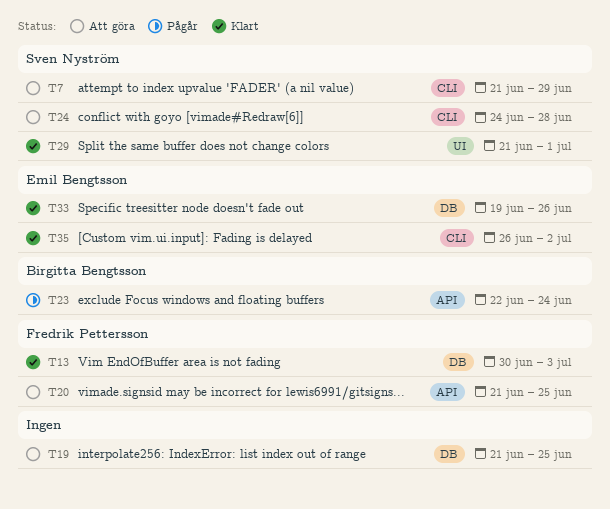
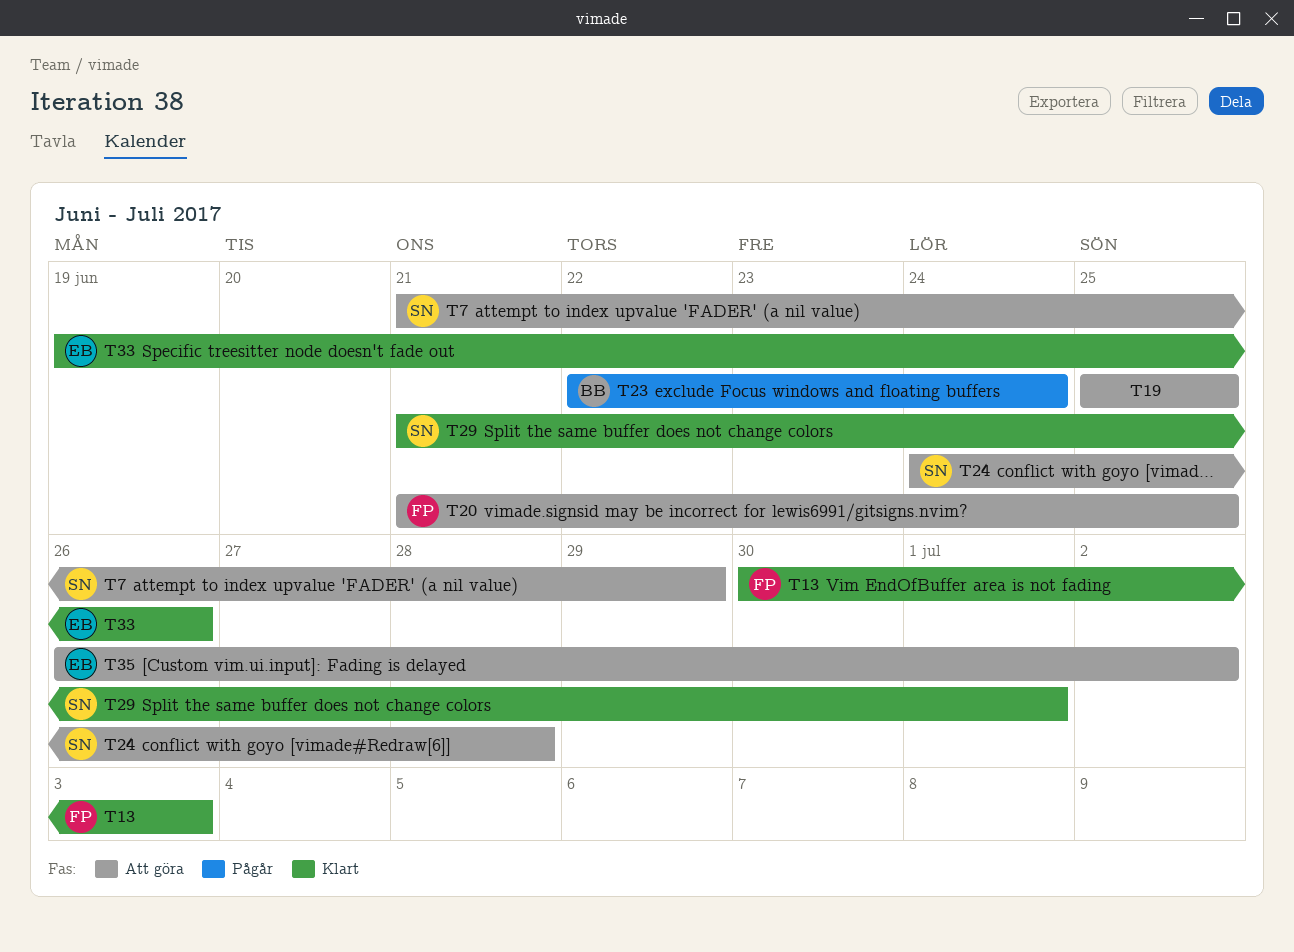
T19, start: Jun 21 -> Jun 25
T35, status: Klart -> Att göra

